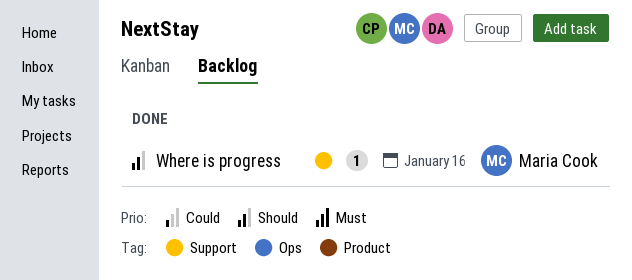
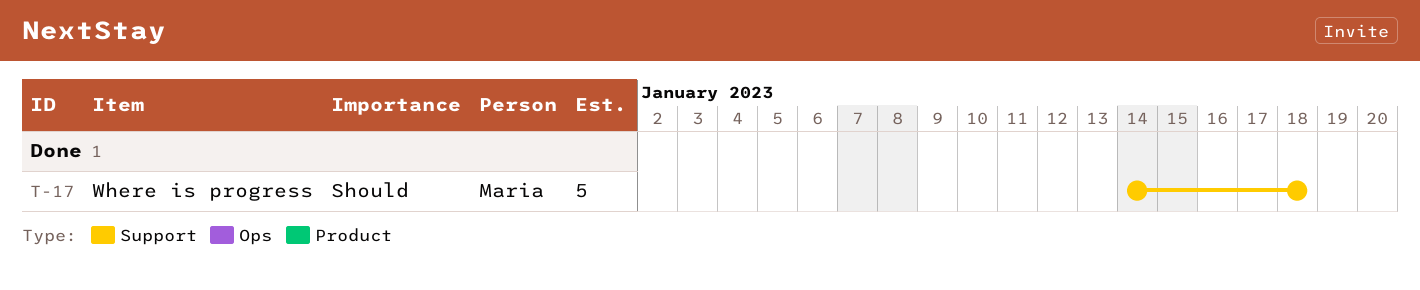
Where is progress, estimate: 1 -> 5
Where is progress, due: Jan 16 -> Jan 18

